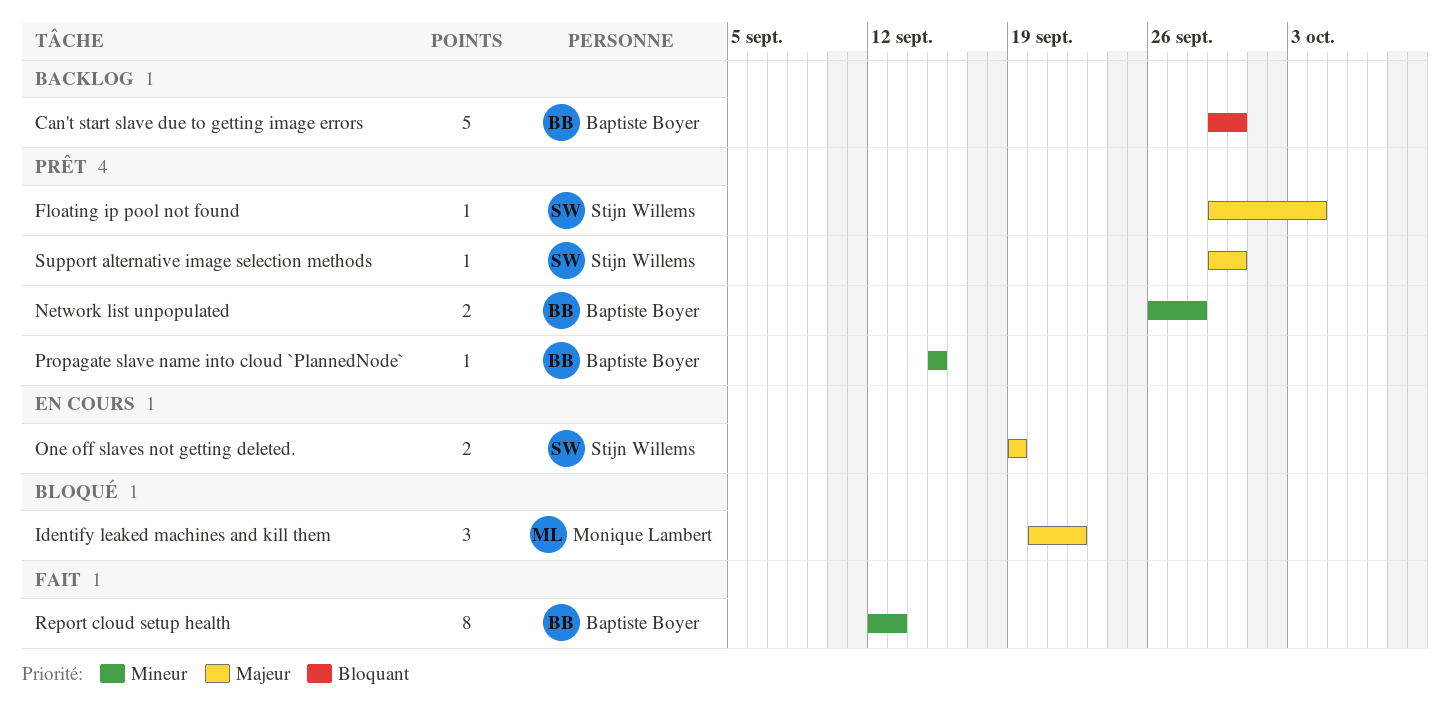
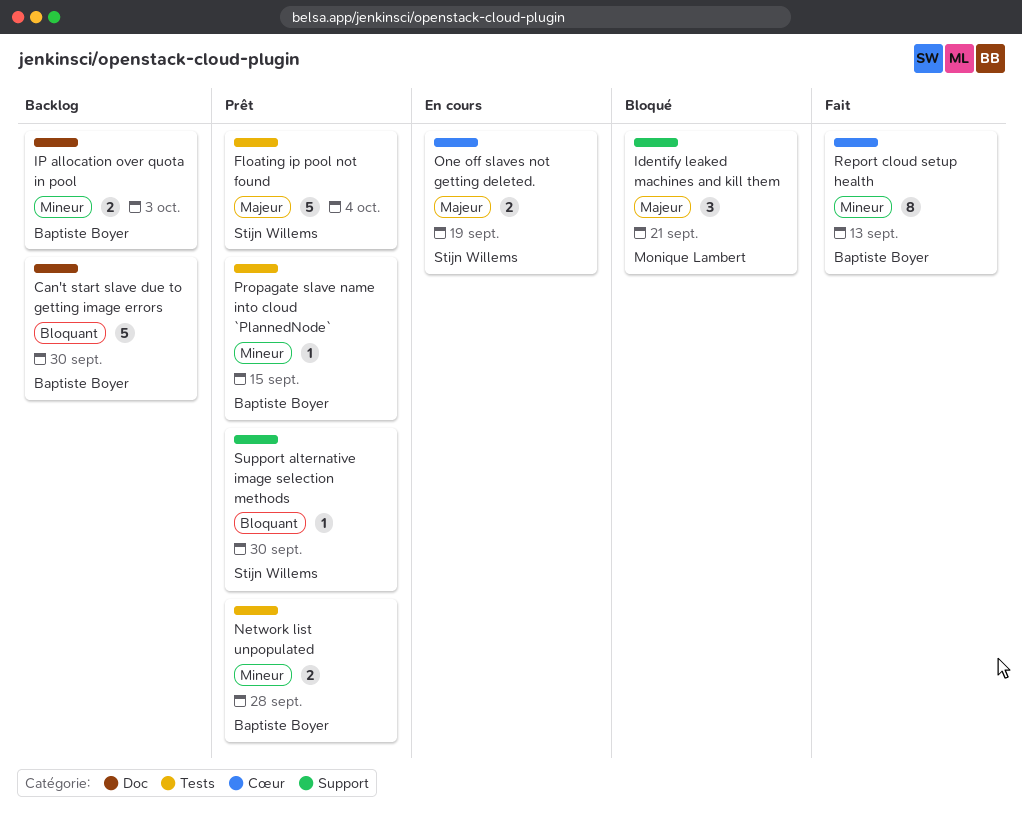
Floating ip pool not found, estimate: 1 -> 5
Identify leaked machines and kill them, due: Sep 22 -> Sep 21
IP allocation over quota in pool: none -> present
Support alternative image selection methods, priority: Majeur -> Bloquant

